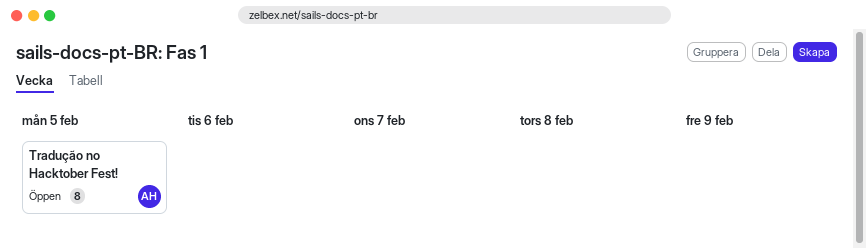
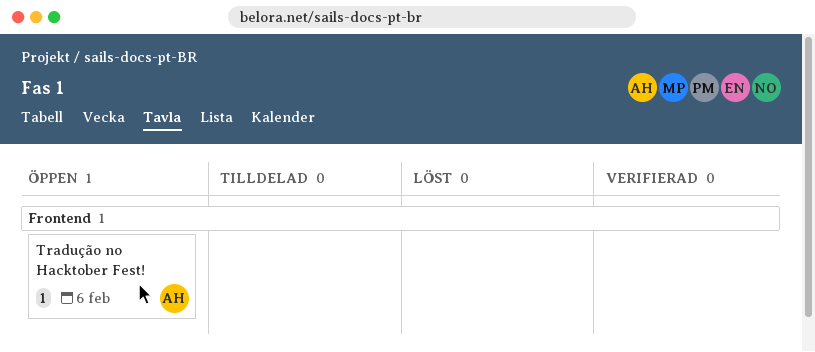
Tradução no Hacktober Fest!, estimate: 8 -> 1
Tradução no Hacktober Fest!, due: Feb 5 -> Feb 6

